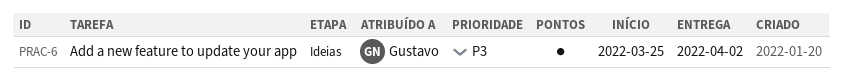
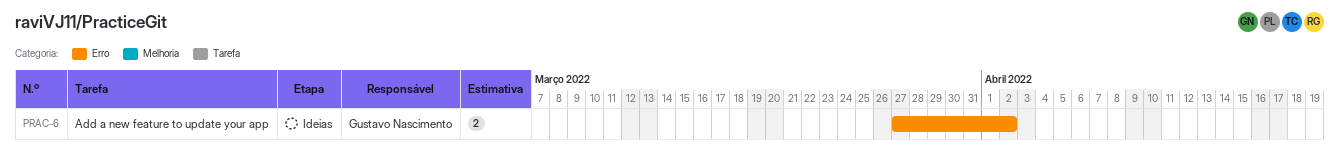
PRAC-6, estimate: 1 -> 2
PRAC-6, start: Mar 25 -> Mar 27

